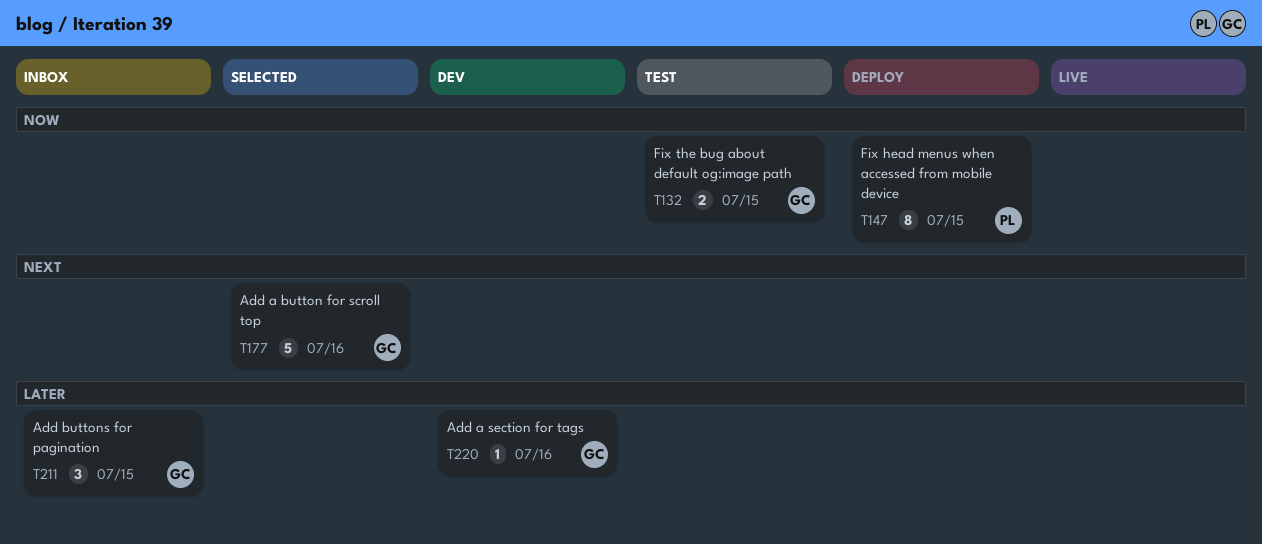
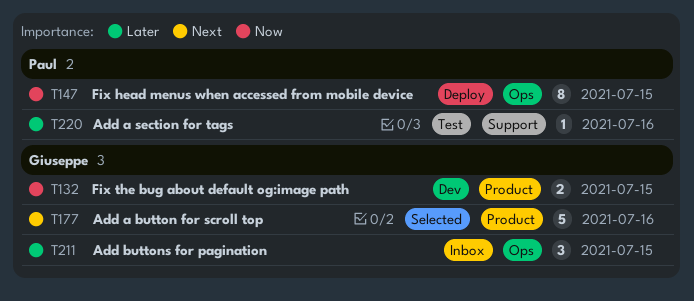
T132, status: Test -> Dev
T220, status: Dev -> Test
T220, owner: Giuseppe -> Paul

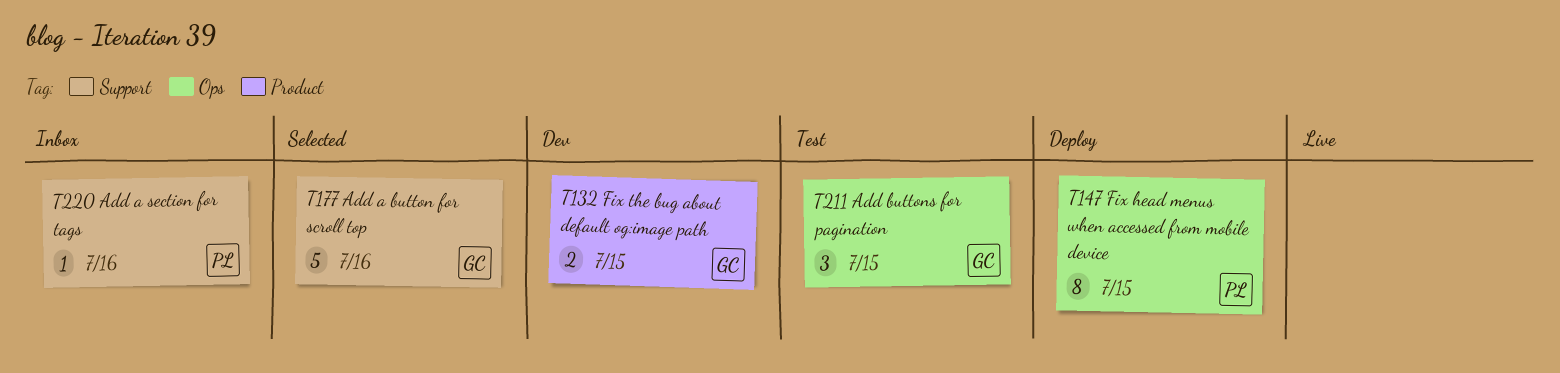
T177, label: Product -> Support
T211, status: Inbox -> Test
T220, status: Test -> Inbox

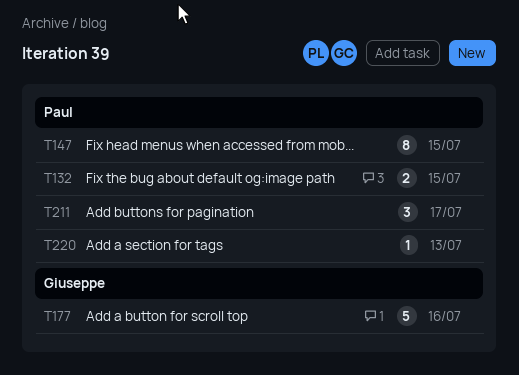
T132, owner: Giuseppe -> Paul
T211, owner: Giuseppe -> Paul
T211, due: Jul 15 -> Jul 17
T220, due: Jul 16 -> Jul 13

